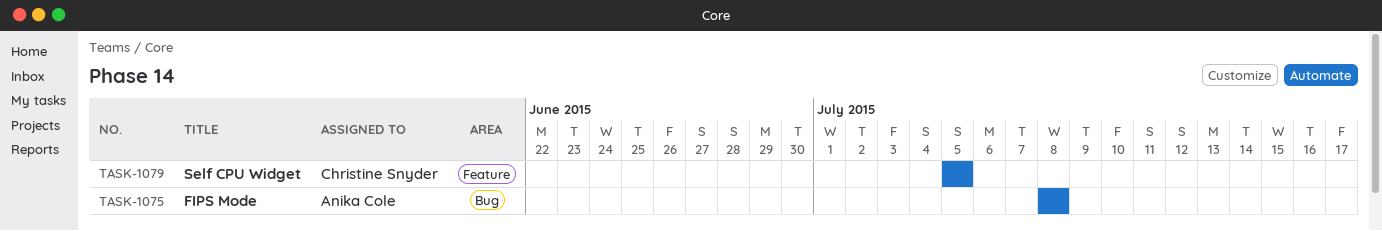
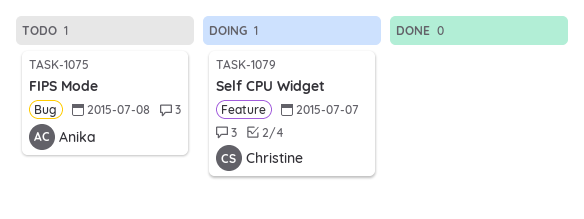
TASK-1079, due: Jul 5 -> Jul 7

